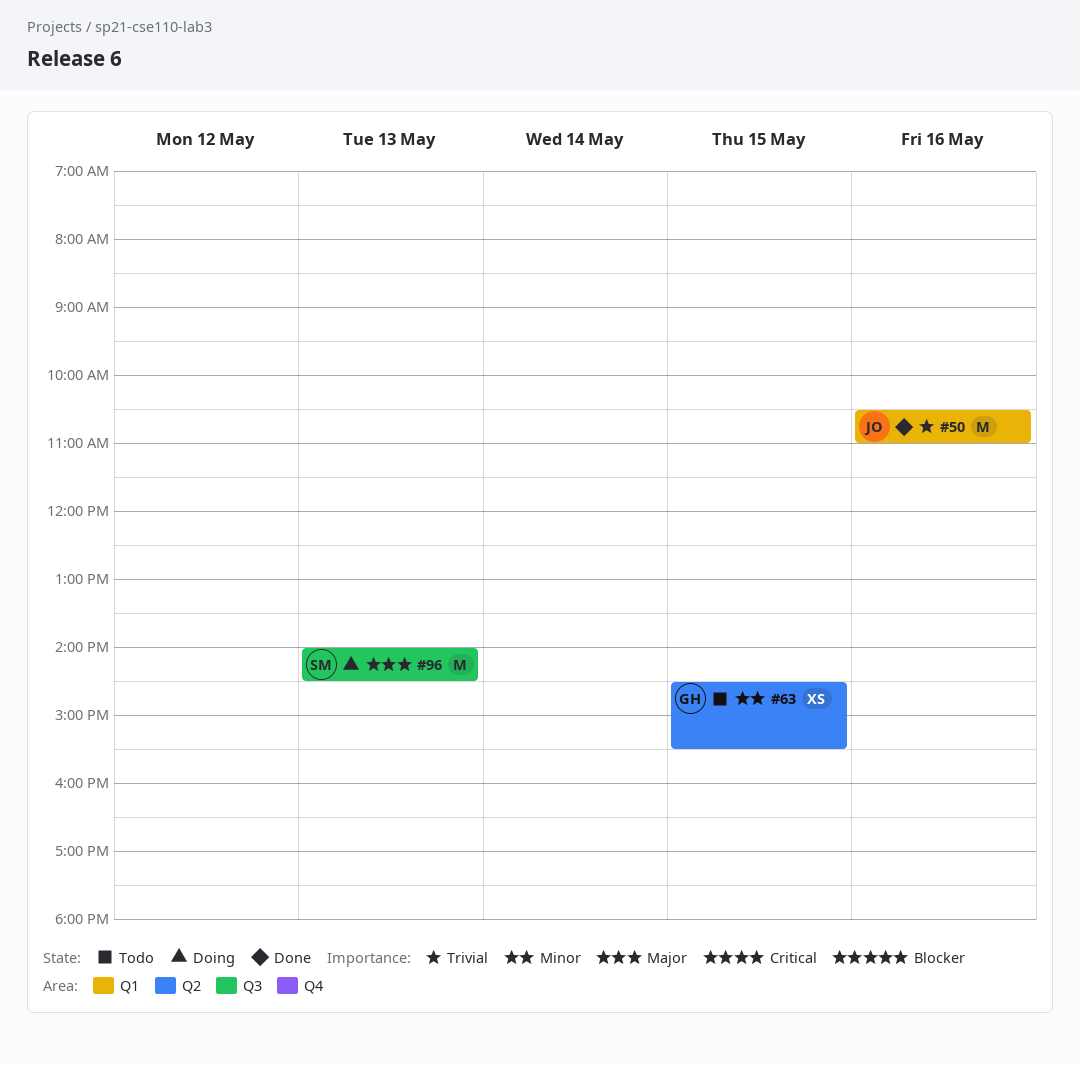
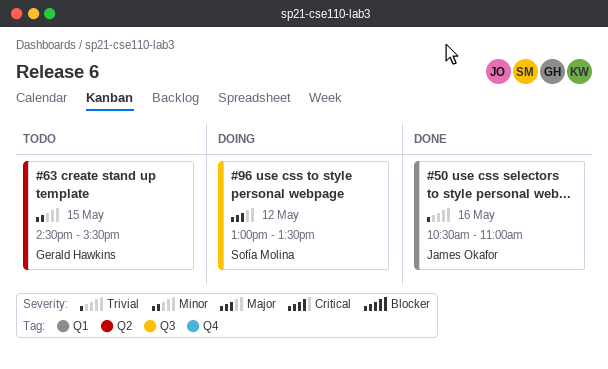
#96, day: May 13 -> May 12
#96, begins: 14:00 -> 13:00
#96, ends: 14:30 -> 13:30

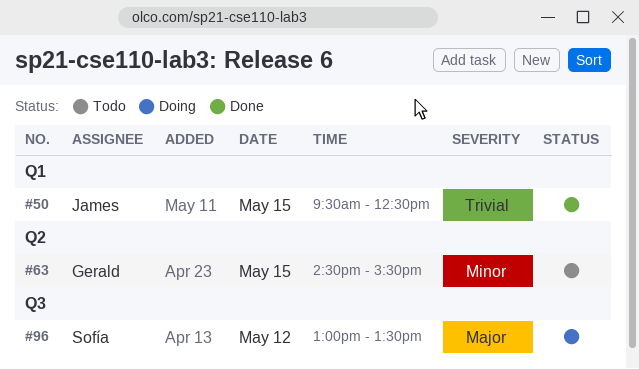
#50, day: May 16 -> May 15
#50, begins: 10:30 -> 09:30
#50, ends: 11:00 -> 12:30

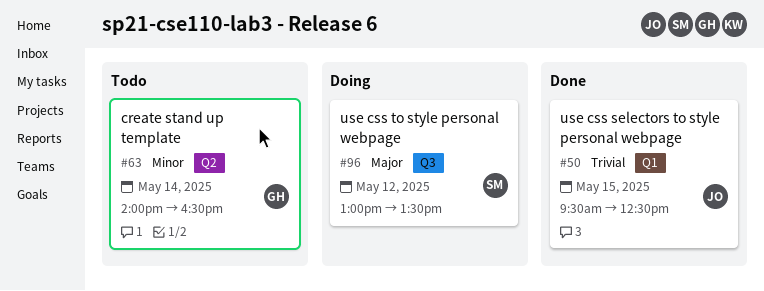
#63, day: May 15 -> May 14
#63, begins: 14:30 -> 14:00
#63, ends: 15:30 -> 16:30

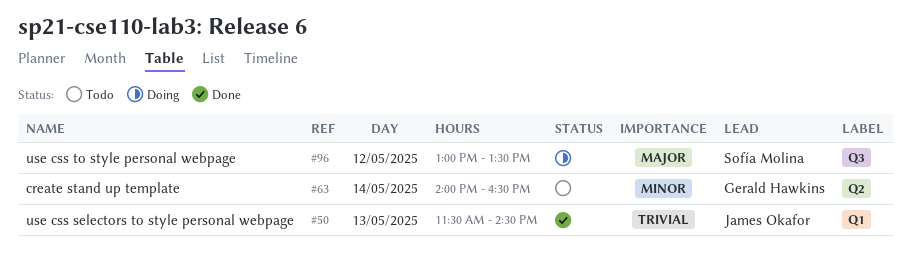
#50, day: May 15 -> May 13
#50, begins: 09:30 -> 11:30
#50, ends: 12:30 -> 14:30

